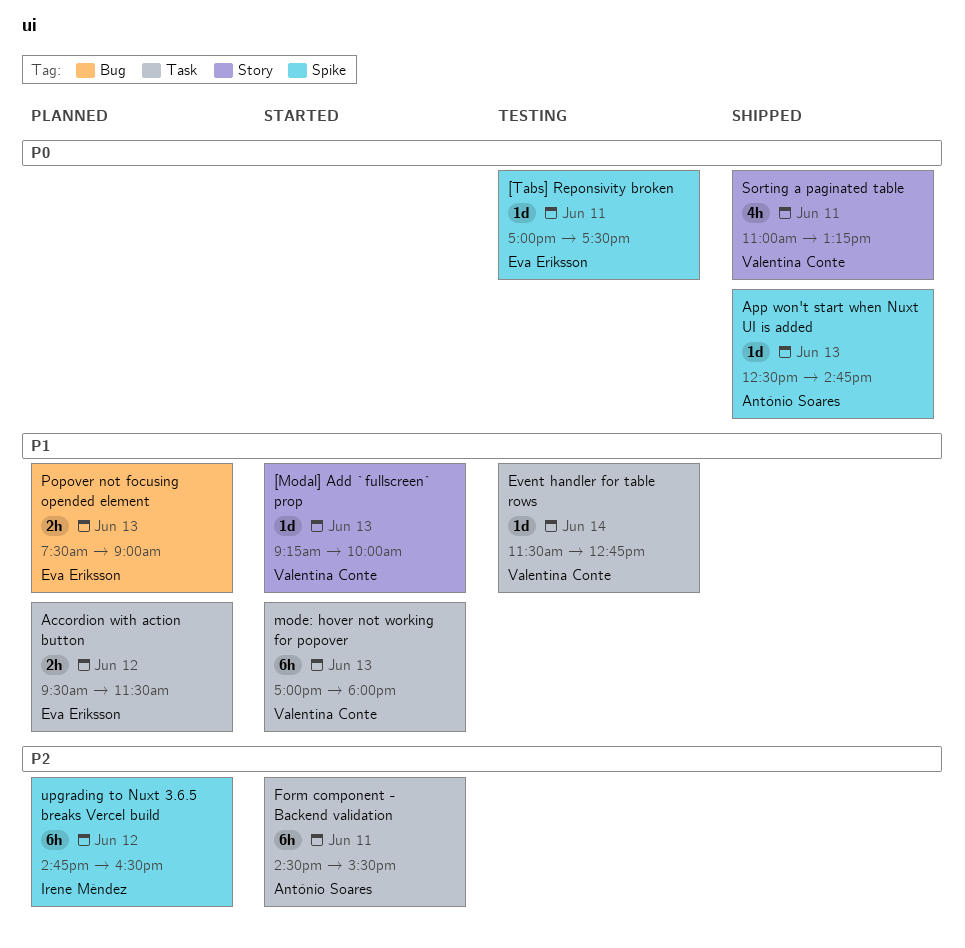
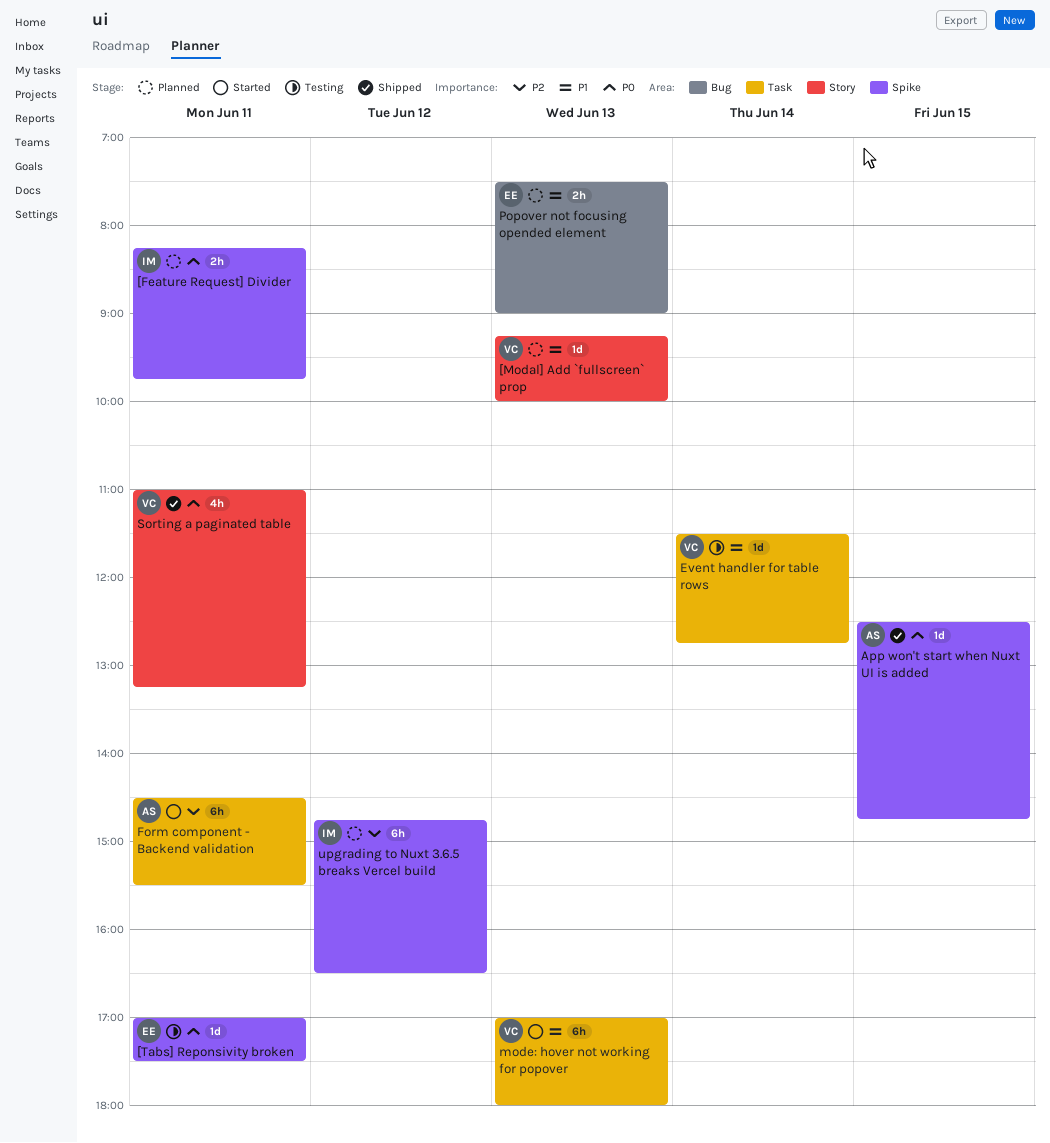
[Feature Request] Divider: none -> present
[Modal] Add `fullscreen` prop, status: Started -> Planned
Accordion with action button: present -> none
App won't start when Nuxt UI is added, day: Jun 13 -> Jun 15

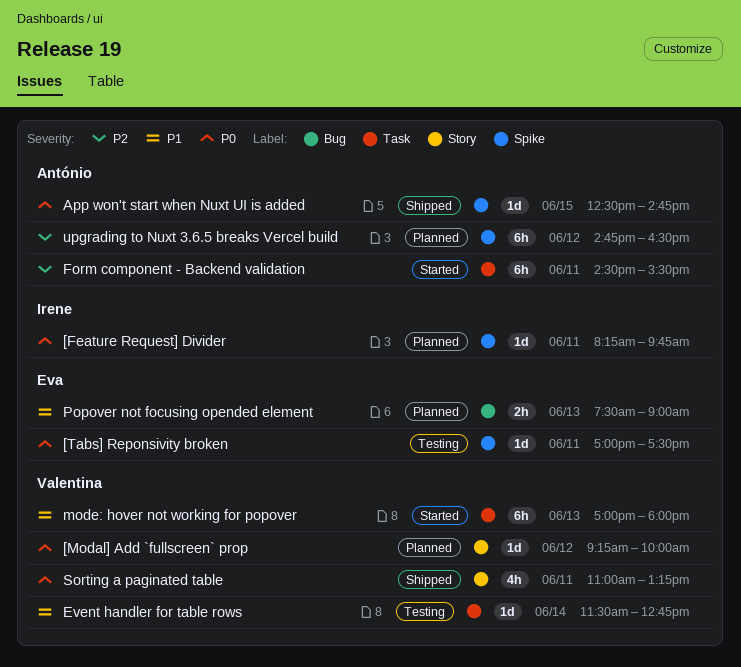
[Feature Request] Divider, estimate: 2h -> 1d
[Modal] Add `fullscreen` prop, priority: P1 -> P0
[Modal] Add `fullscreen` prop, day: Jun 13 -> Jun 12
upgrading to Nuxt 3.6.5 breaks Vercel build, owner: Irene -> António

